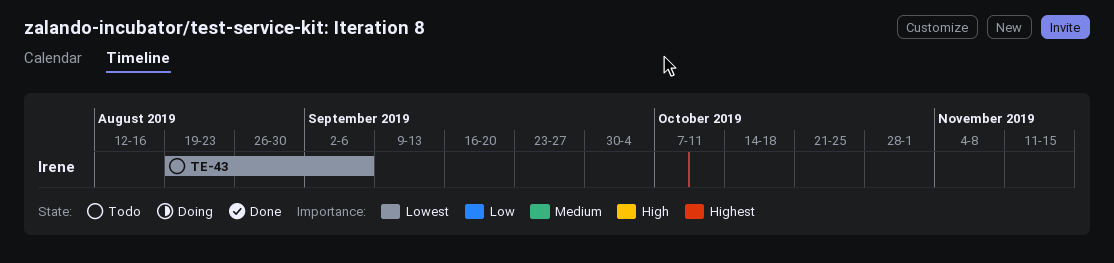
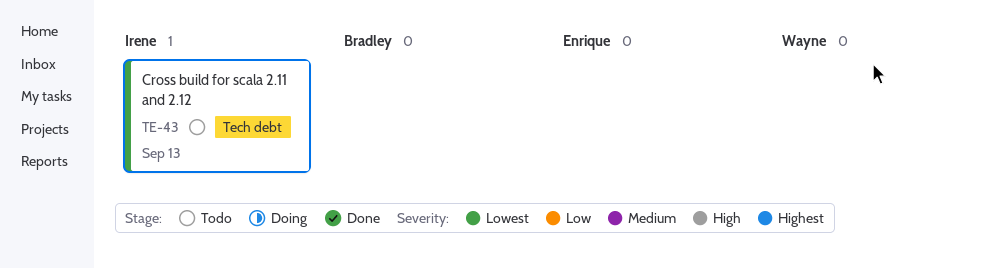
TE-43, due: Sep 6 -> Sep 13

